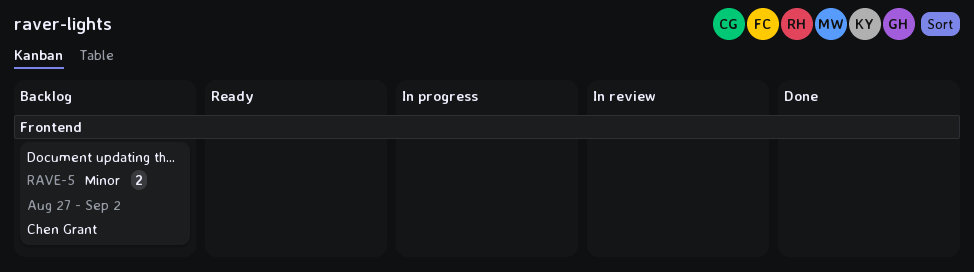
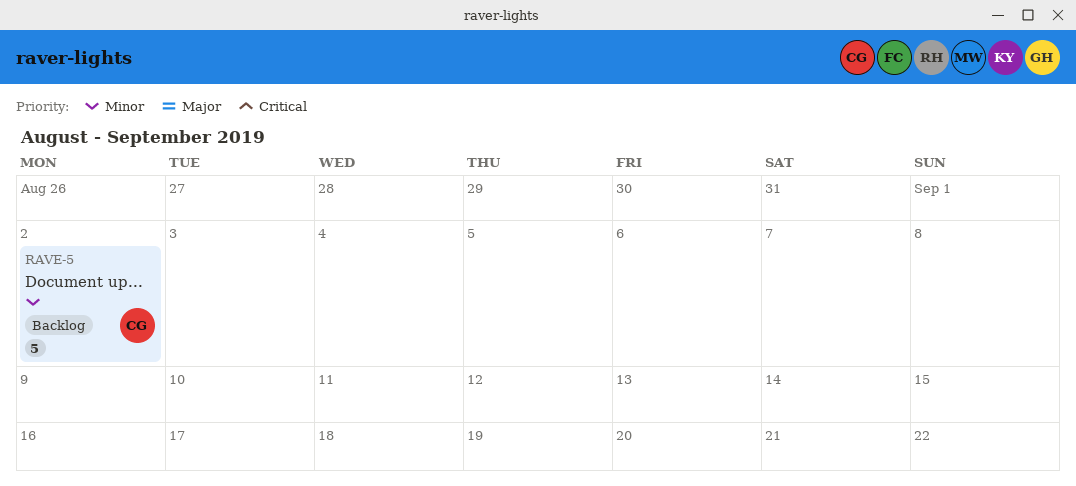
RAVE-5, estimate: 2 -> 5

